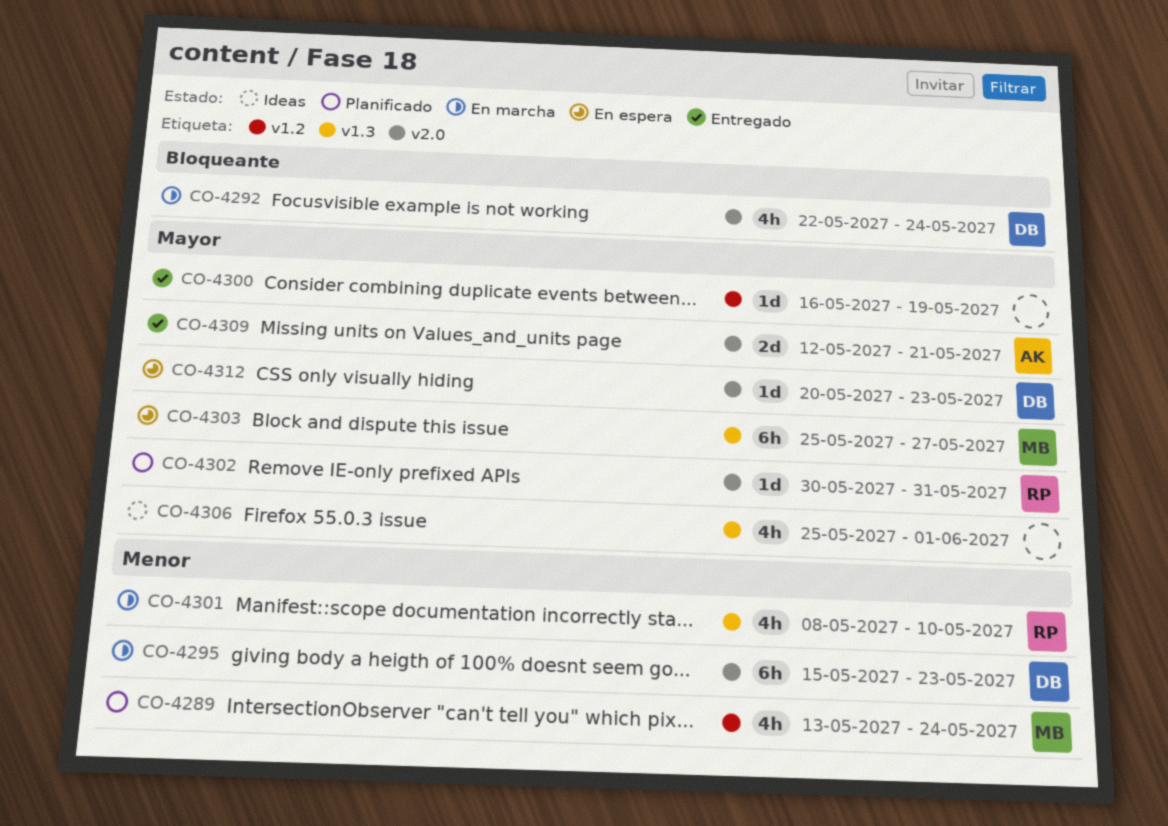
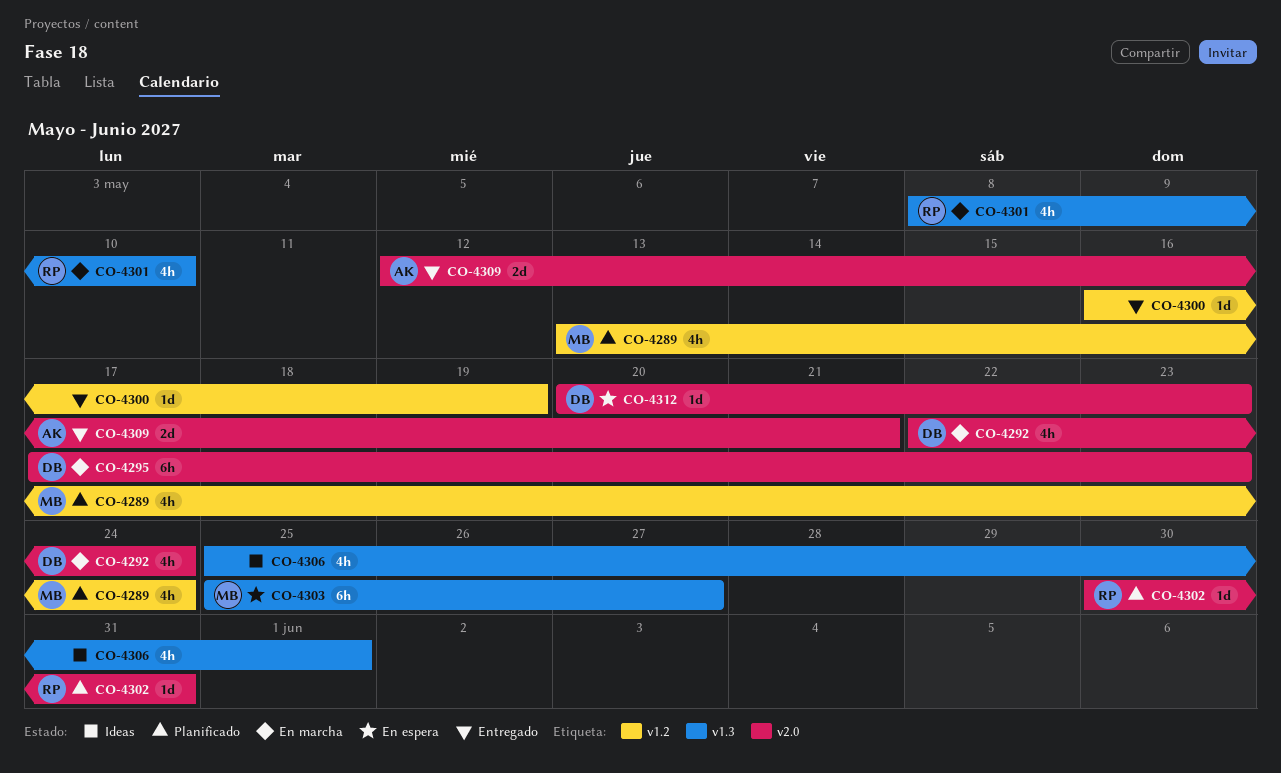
CO-4295, start: May 15 -> May 17

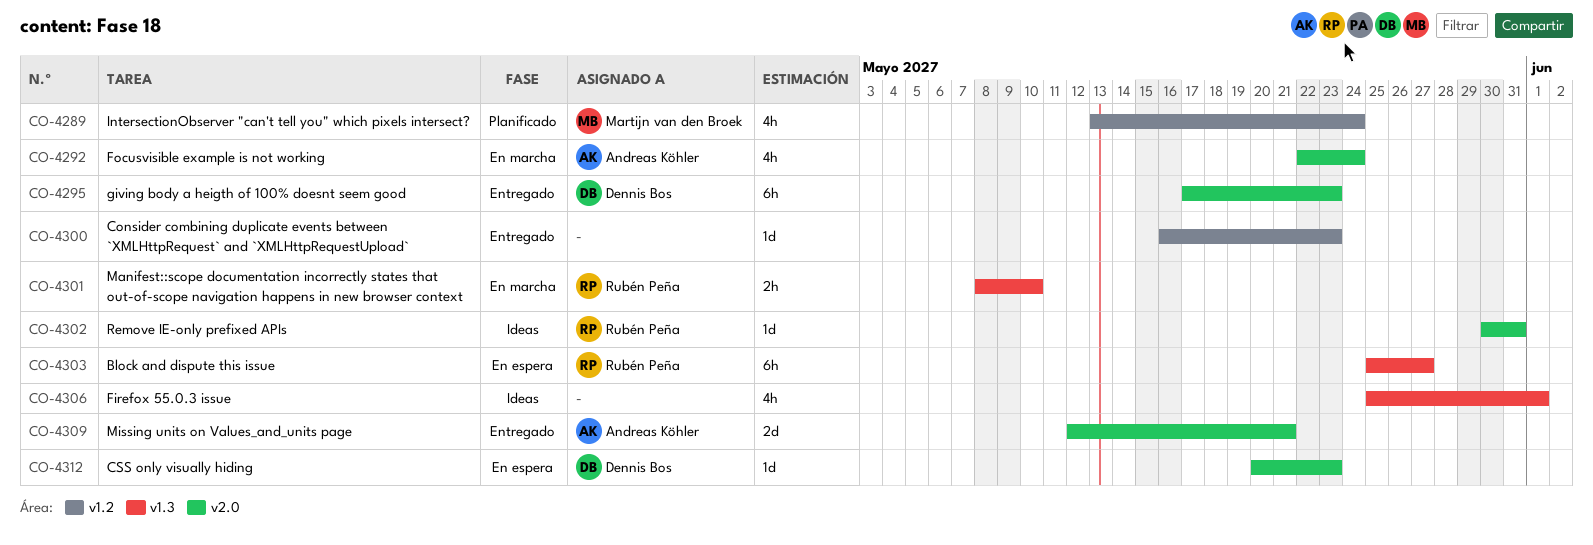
CO-4292, owner: Dennis Bos -> Andreas Köhler
CO-4295, status: En marcha -> Entregado
CO-4300, due: May 19 -> May 23
CO-4301, estimate: 4h -> 2h
CO-4302, status: Planificado -> Ideas
CO-4303, owner: Martijn van den Broek -> Rubén Peña

